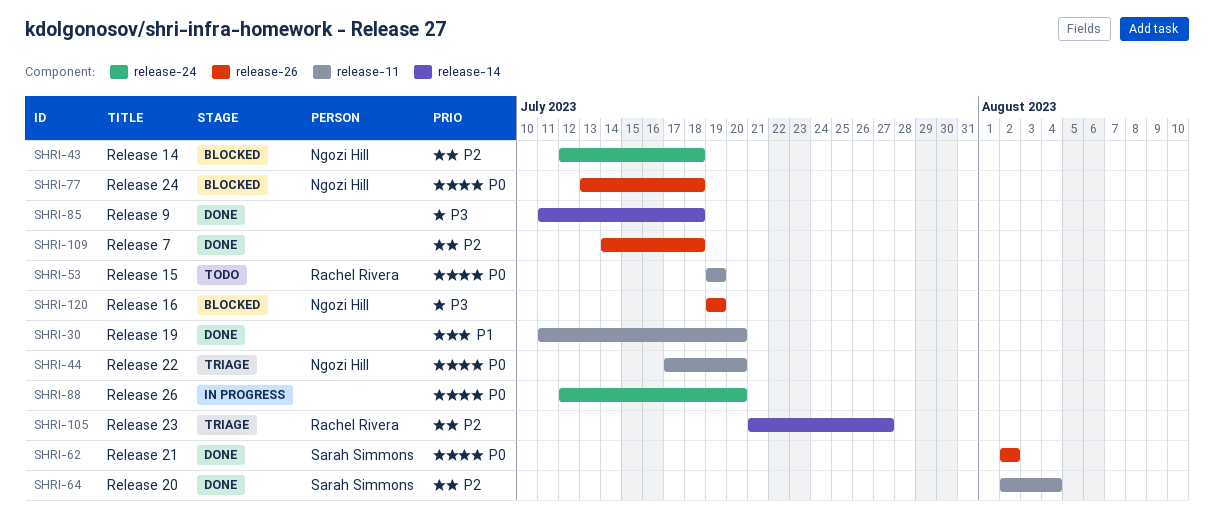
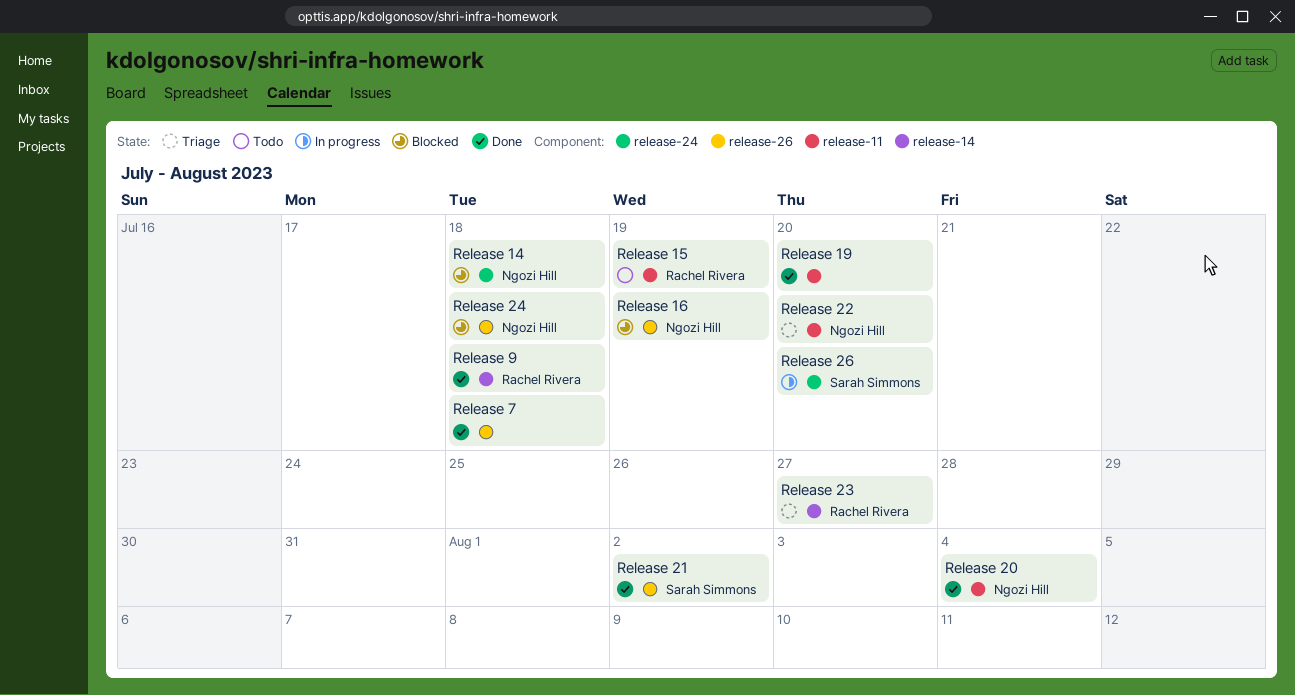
Release 20, owner: Sarah Simmons -> Ngozi Hill
Release 26, owner: none -> Sarah Simmons
Release 9, owner: none -> Rachel Rivera

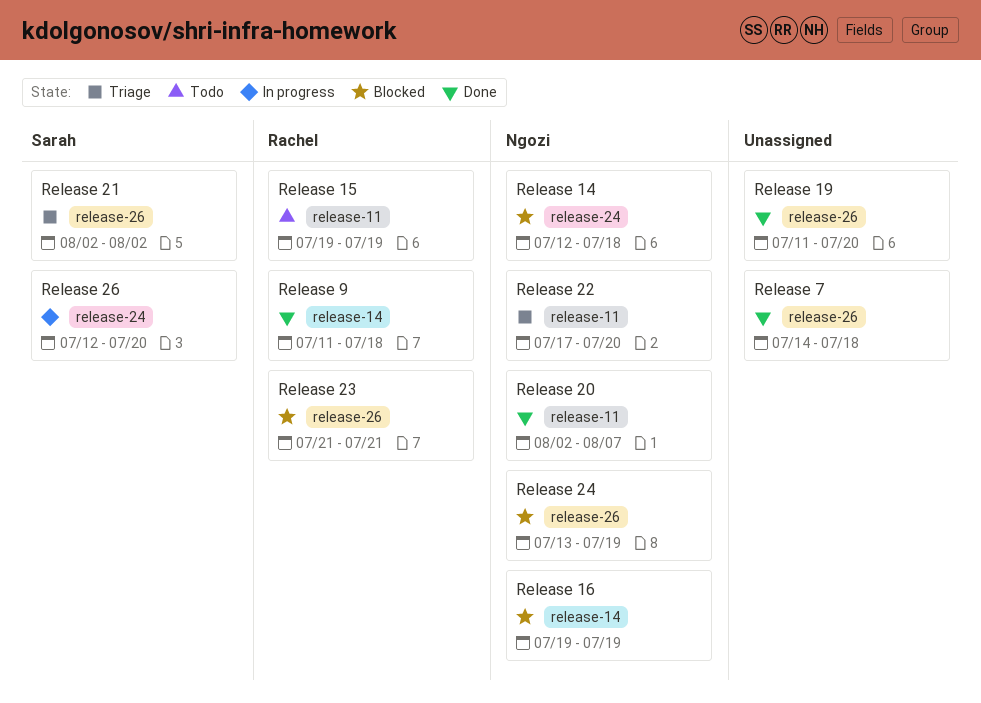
Release 16, label: release-26 -> release-14
Release 19, label: release-11 -> release-26
Release 20, due: Aug 4 -> Aug 7
Release 21, status: Done -> Triage
Release 23, status: Triage -> Blocked
Release 23, label: release-14 -> release-26
Release 23, due: Jul 27 -> Jul 21
Release 24, due: Jul 18 -> Jul 19

